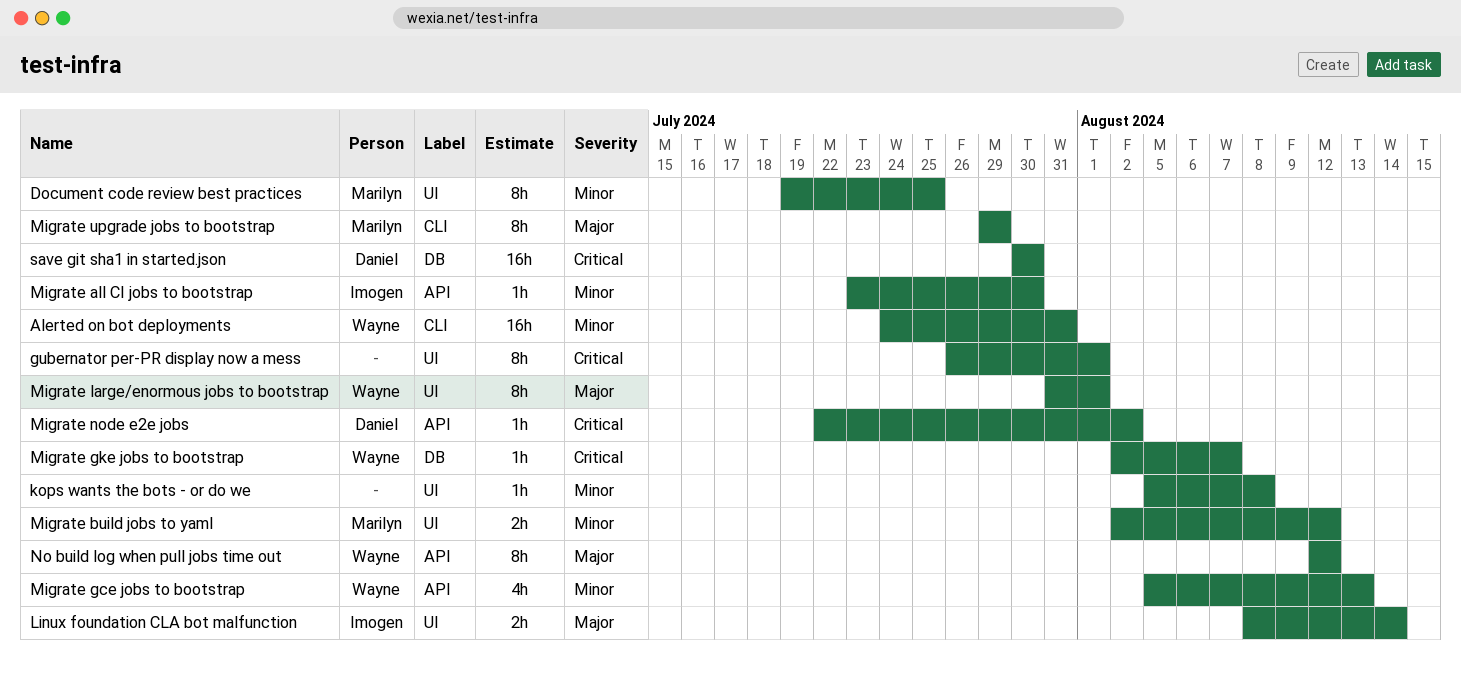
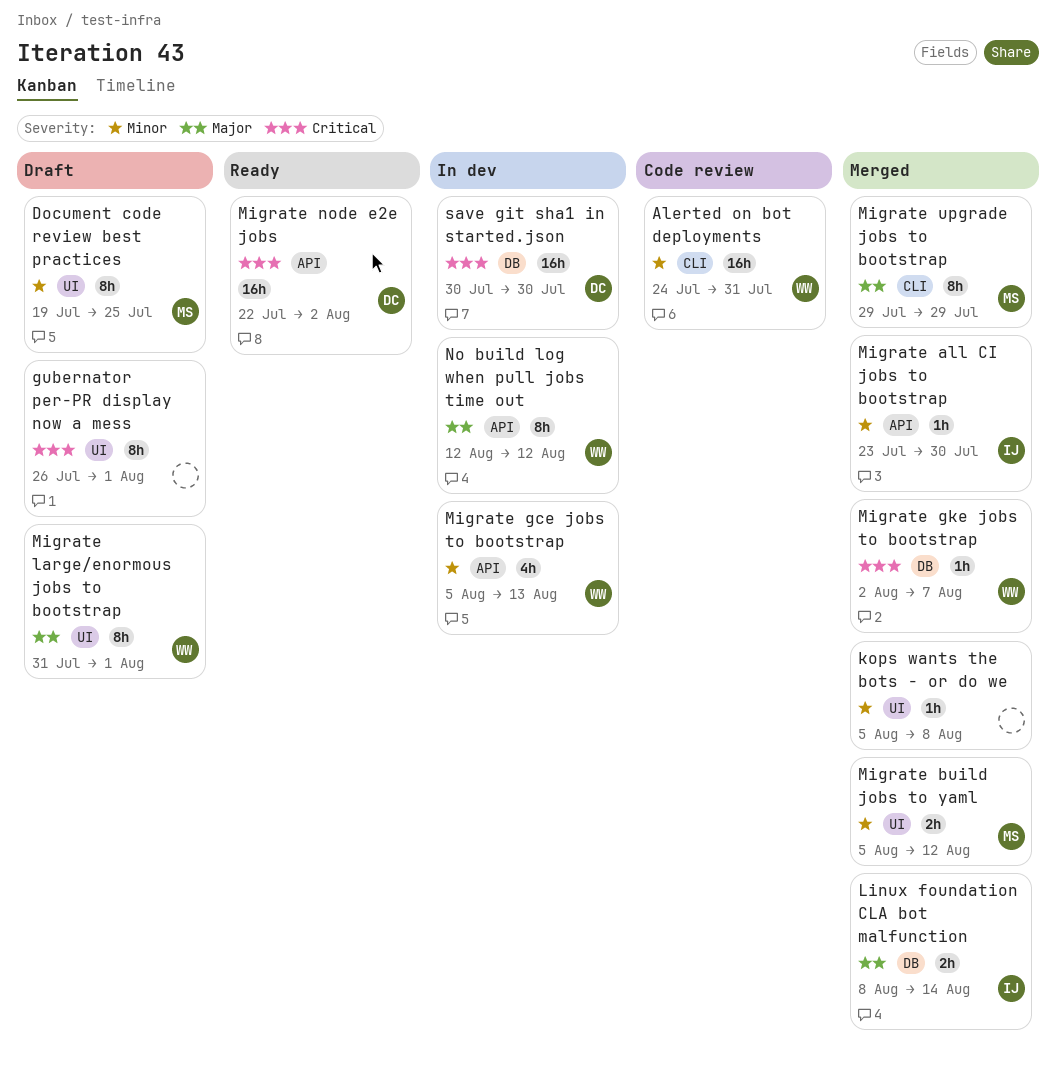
Linux foundation CLA bot malfunction, label: UI -> DB
Migrate build jobs to yaml, start: Aug 2 -> Aug 5
Migrate node e2e jobs, estimate: 1h -> 16h

